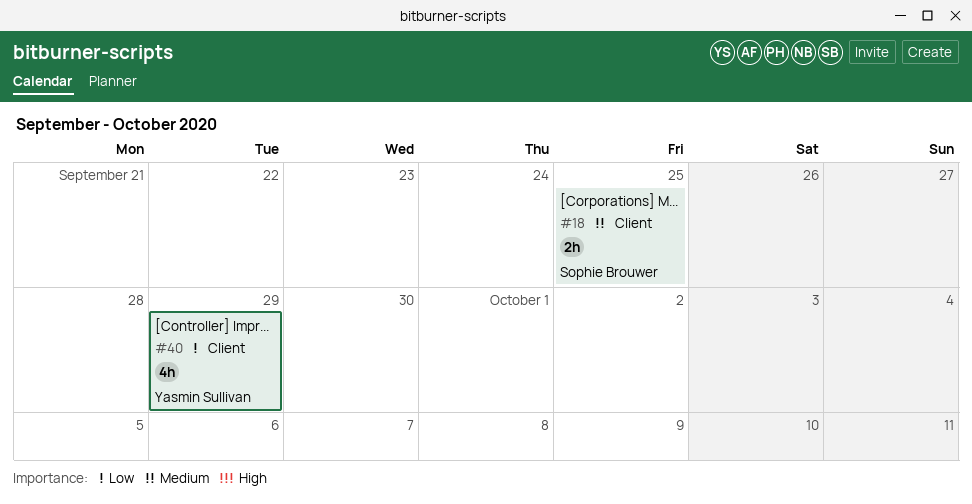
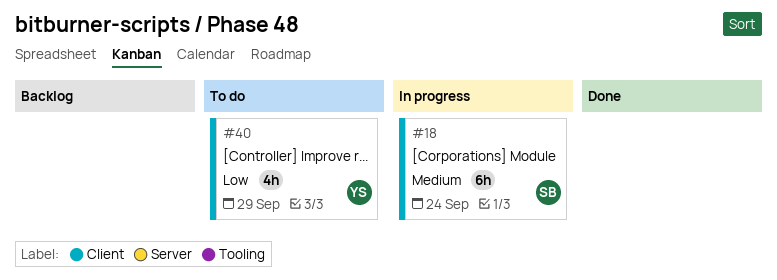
#18, estimate: 2h -> 6h
#18, due: Sep 25 -> Sep 24

